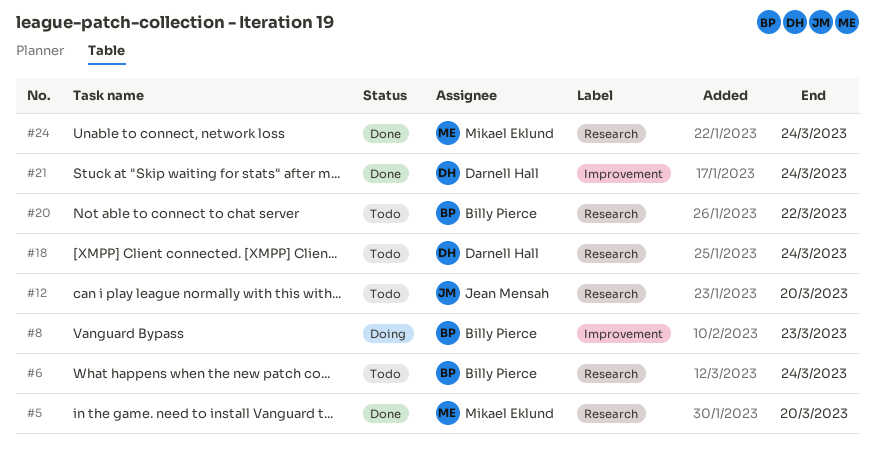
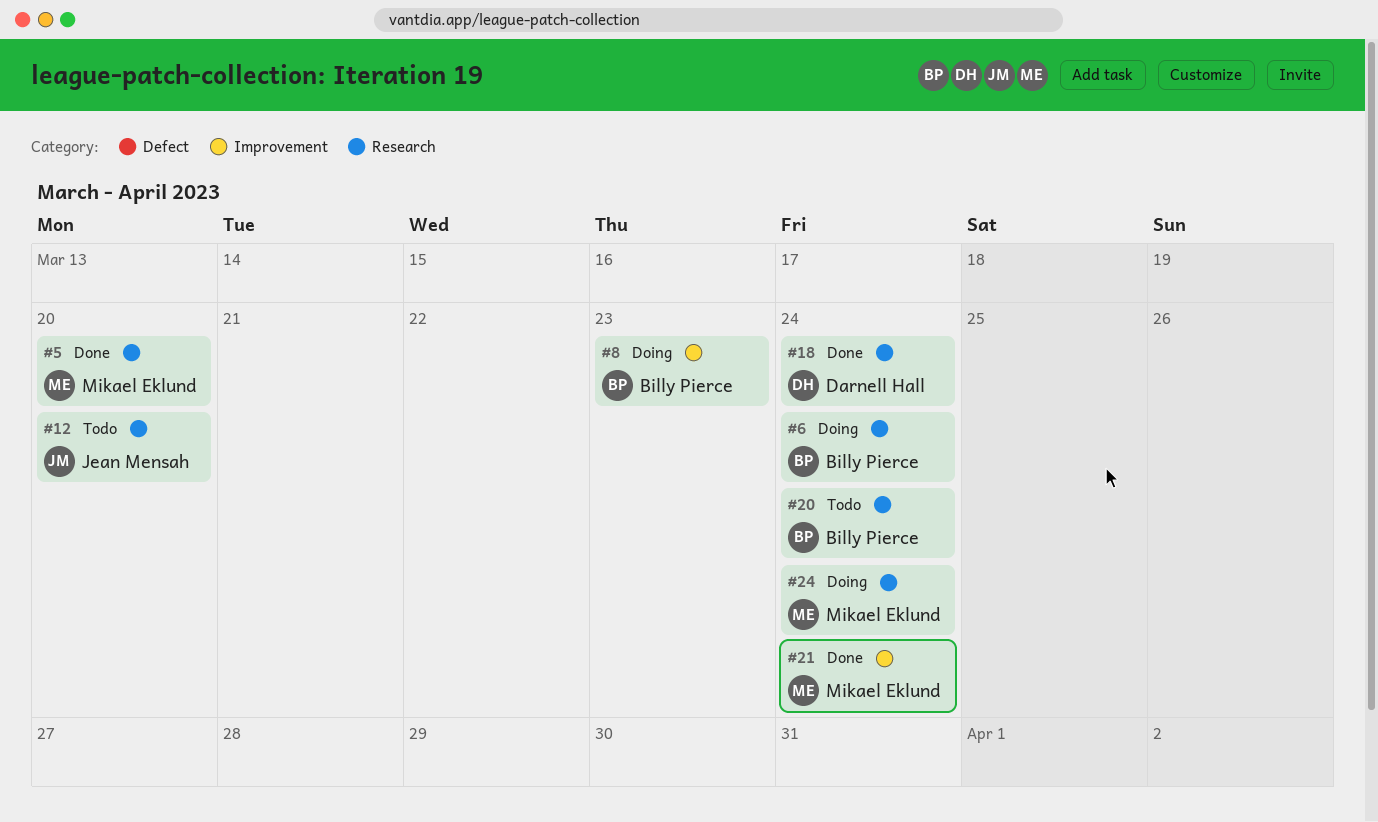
#6, status: Todo -> Doing
#18, status: Todo -> Done
#20, due: Mar 22 -> Mar 24
#21, owner: Darnell Hall -> Mikael Eklund
#24, status: Done -> Doing

